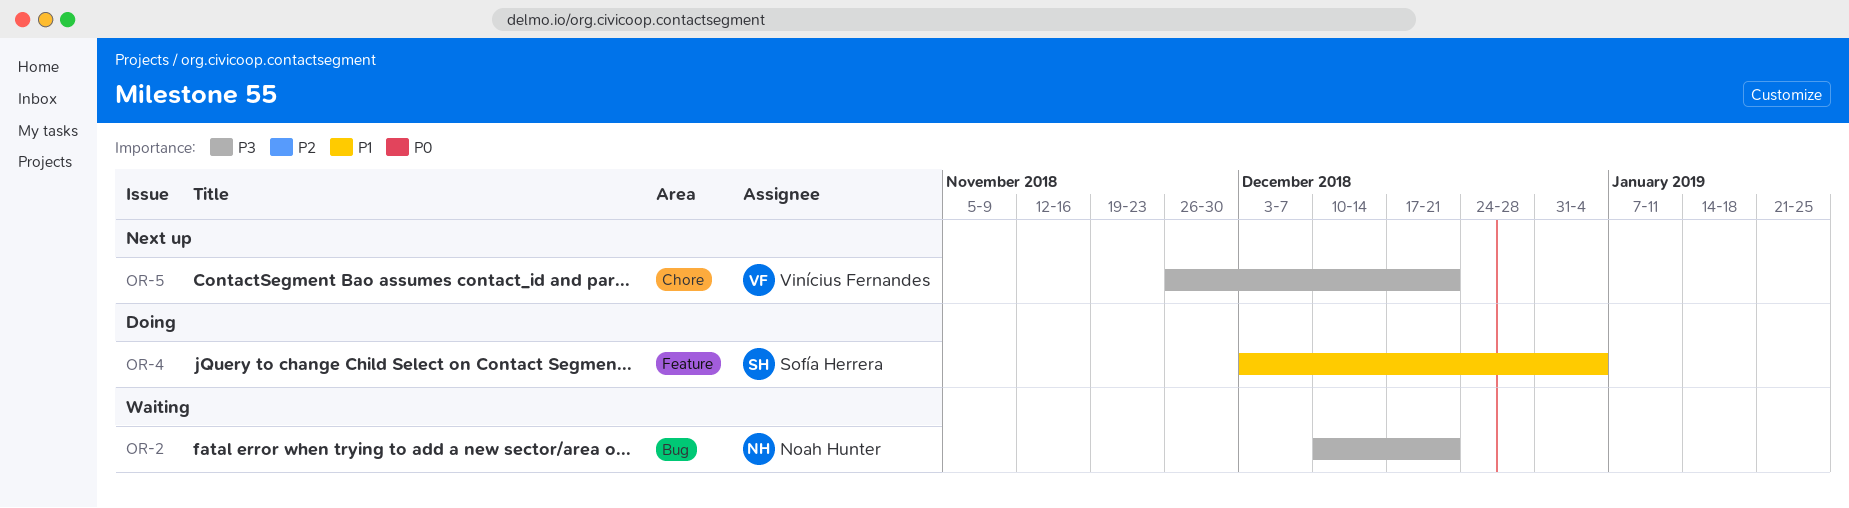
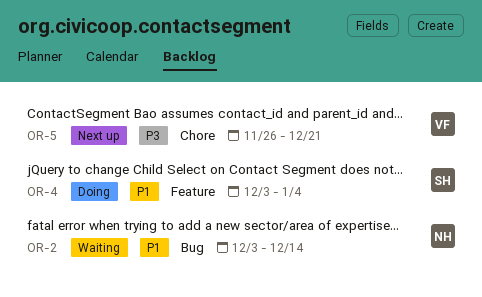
OR-2, priority: P3 -> P1
OR-2, start: Dec 10 -> Dec 3
OR-2, due: Dec 21 -> Dec 14

